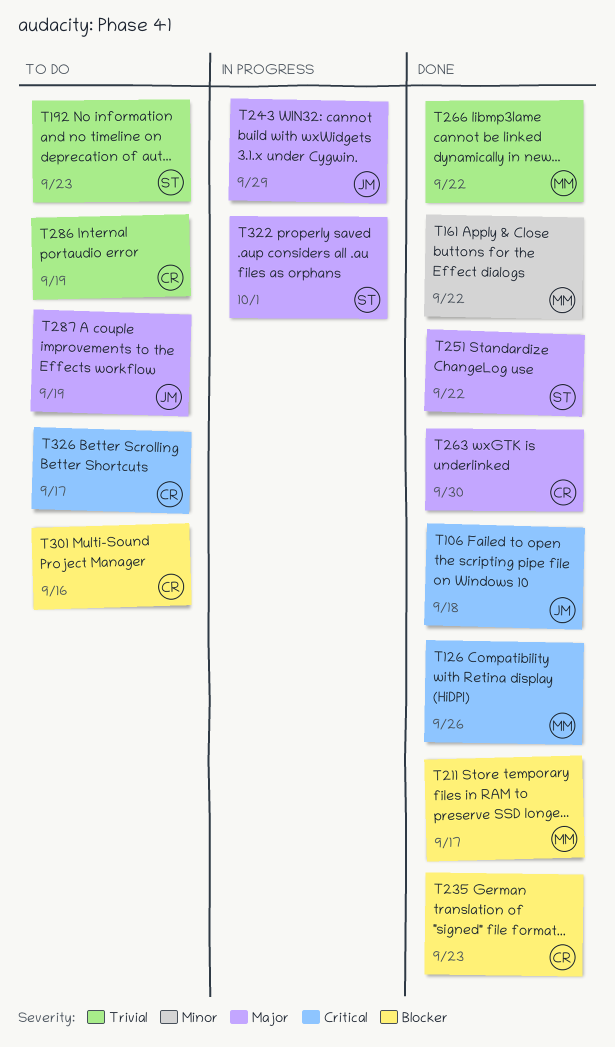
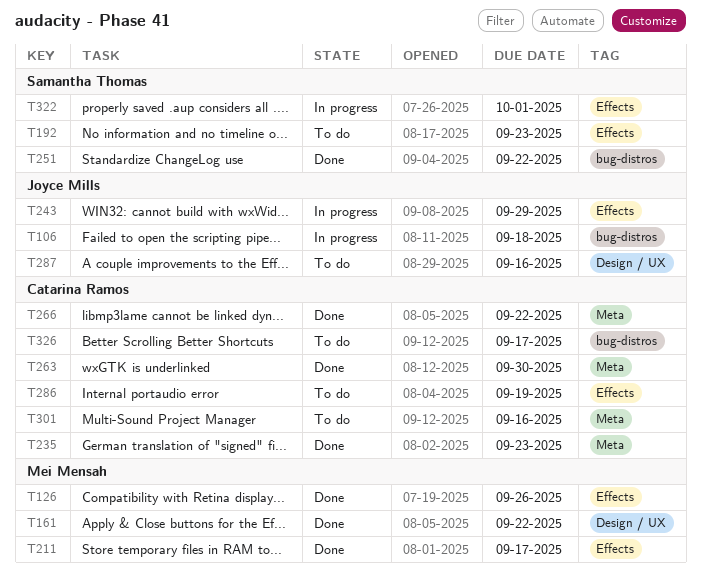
T106, status: Done -> In progress
T266, owner: Mei Mensah -> Catarina Ramos
T287, due: Sep 19 -> Sep 16

